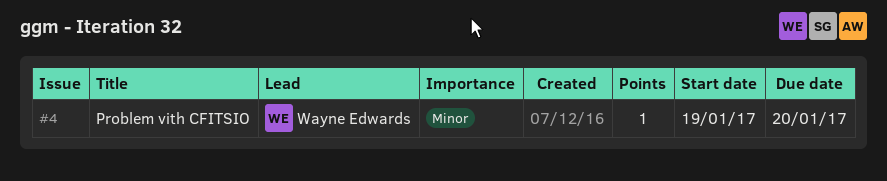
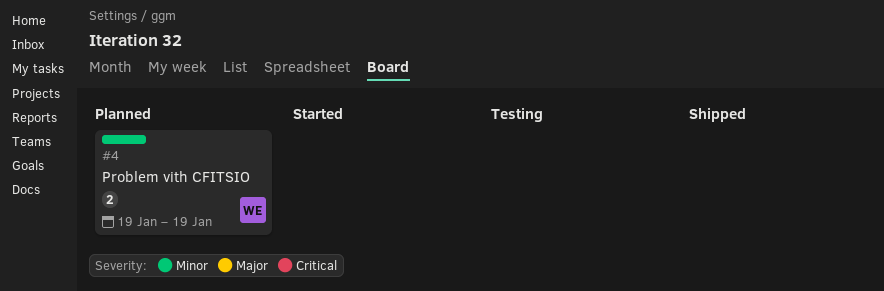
#4, estimate: 1 -> 2
#4, due: Jan 20 -> Jan 19

